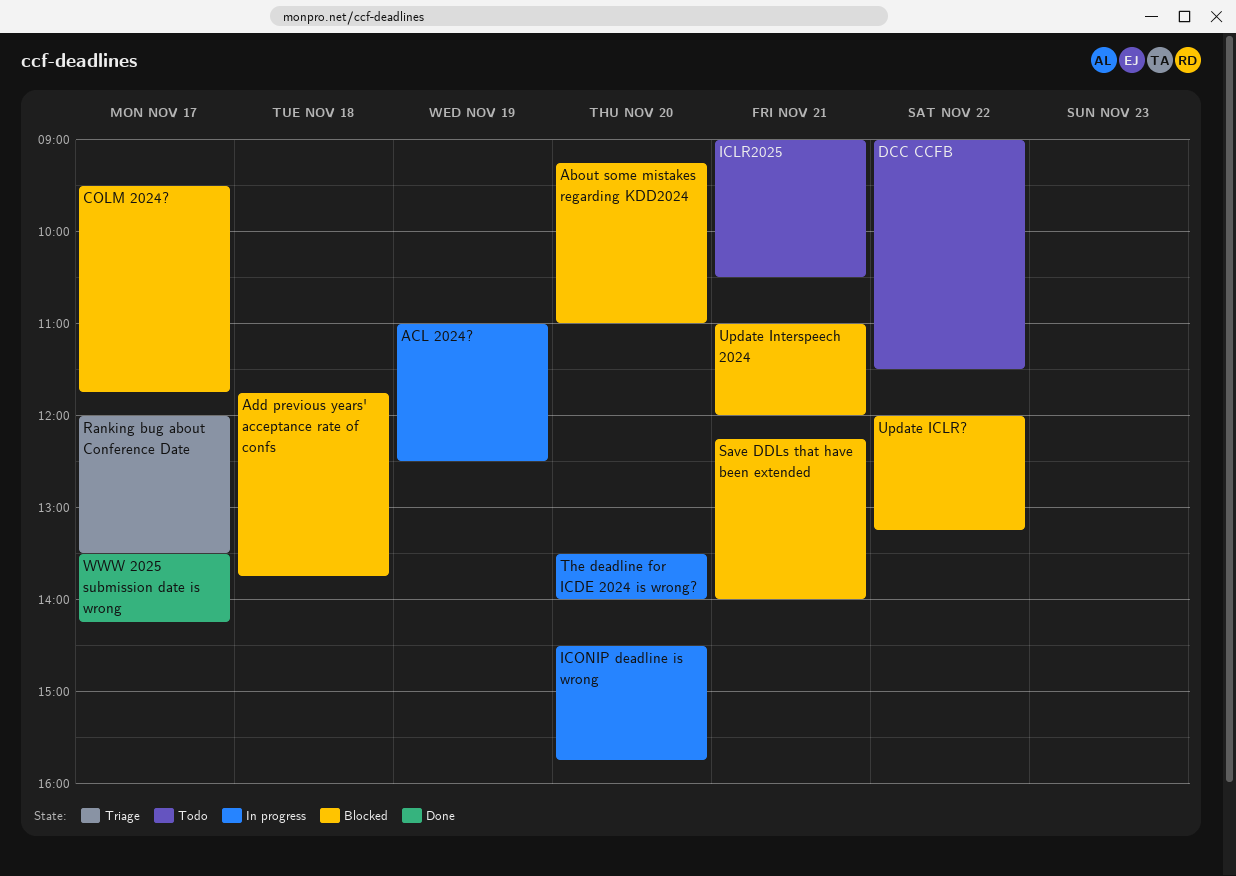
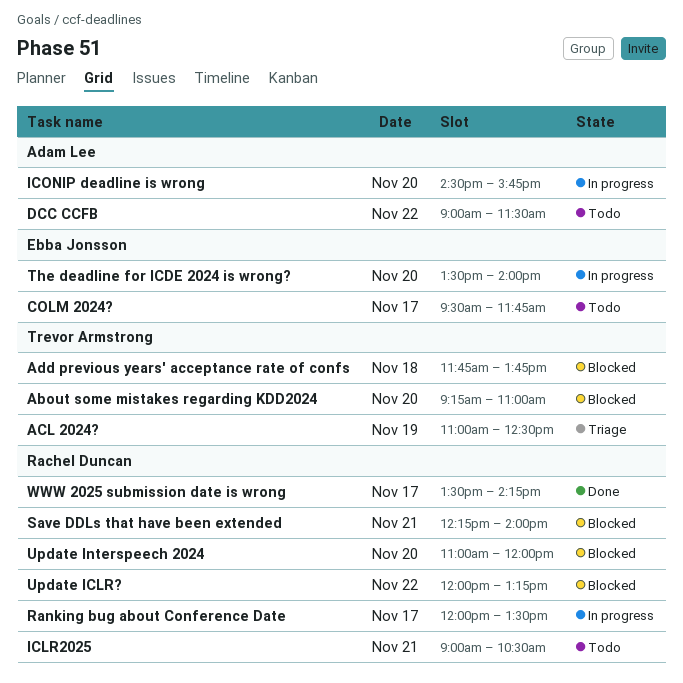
ACL 2024?, status: In progress -> Triage
COLM 2024?, status: Blocked -> Todo
Ranking bug about Conference Date, status: Triage -> In progress
Update Interspeech 2024, day: Nov 21 -> Nov 20

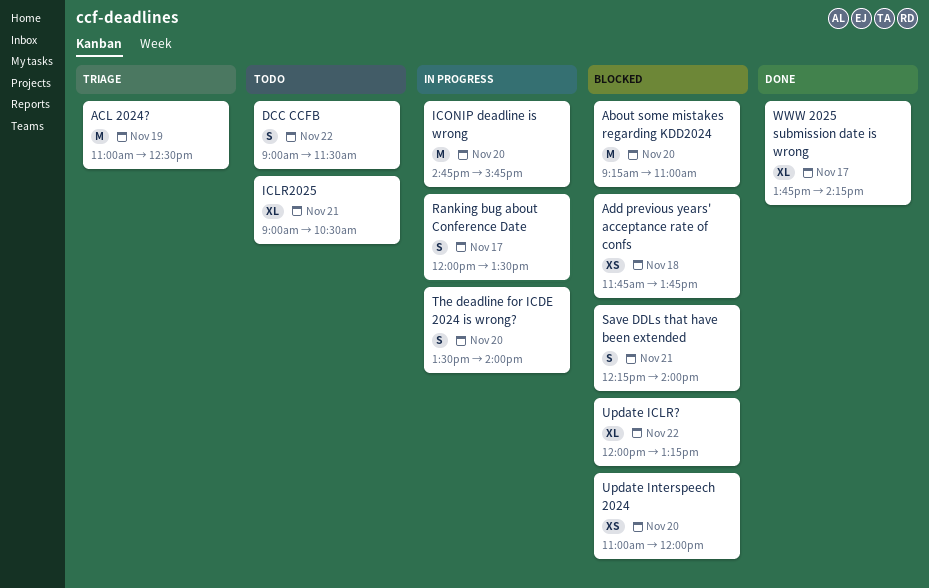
COLM 2024?: present -> none
ICONIP deadline is wrong, begins: 14:30 -> 14:45
WWW 2025 submission date is wrong, begins: 13:30 -> 13:45

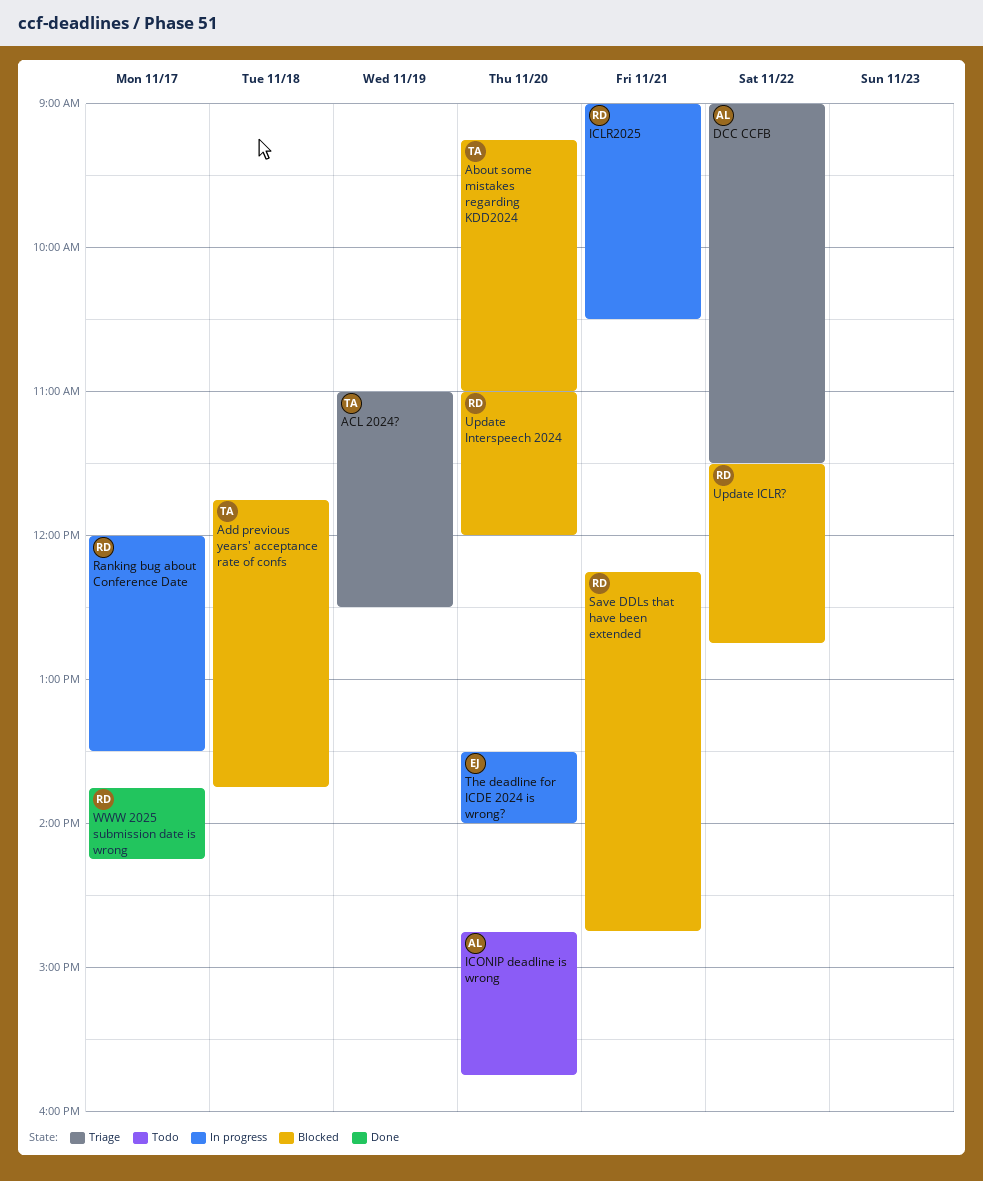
DCC CCFB, status: Todo -> Triage
ICLR2025, status: Todo -> In progress
ICONIP deadline is wrong, status: In progress -> Todo
Save DDLs that have been extended, ends: 14:00 -> 14:45
Update ICLR?, begins: 12:00 -> 11:30
Update ICLR?, ends: 13:15 -> 12:45

